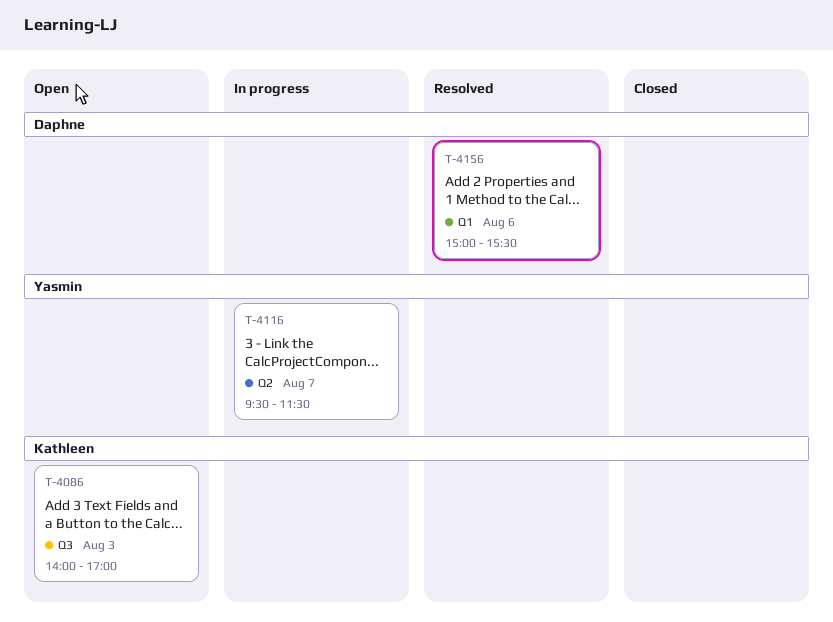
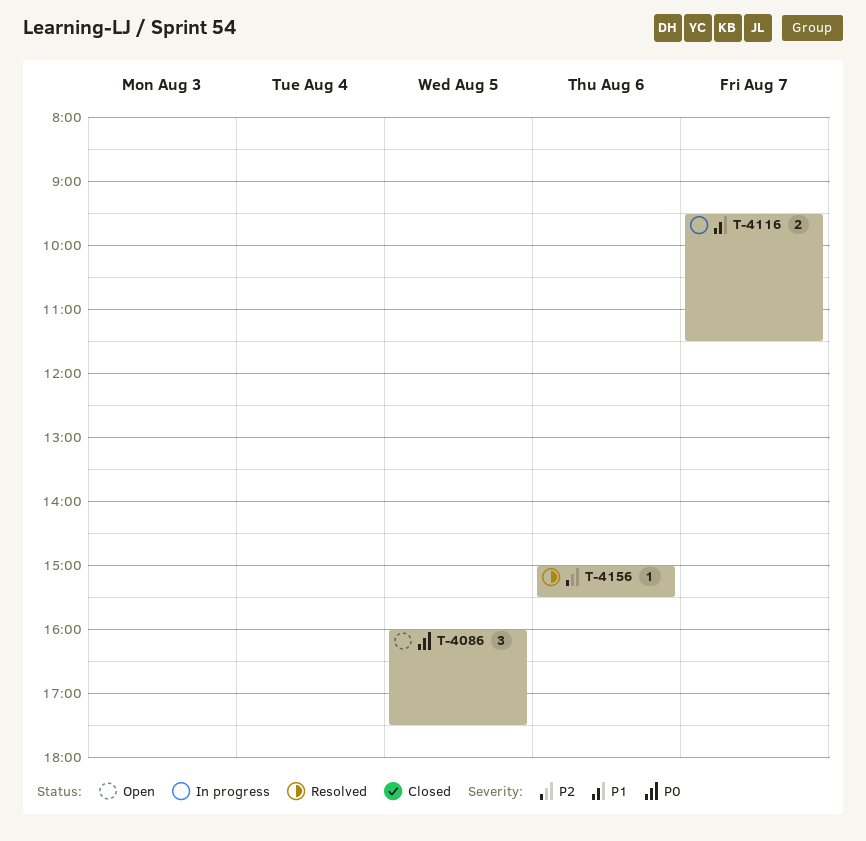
T-4086, day: Aug 3 -> Aug 5
T-4086, begins: 14:00 -> 16:00
T-4086, ends: 17:00 -> 17:30

